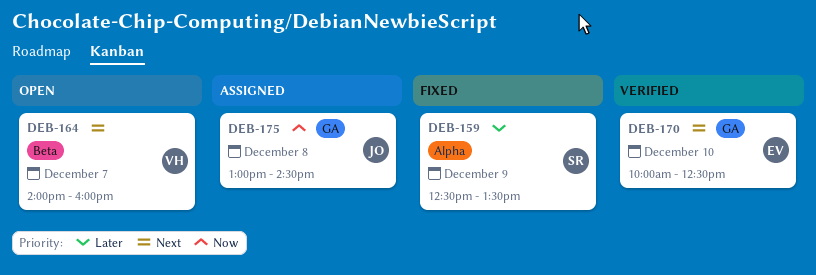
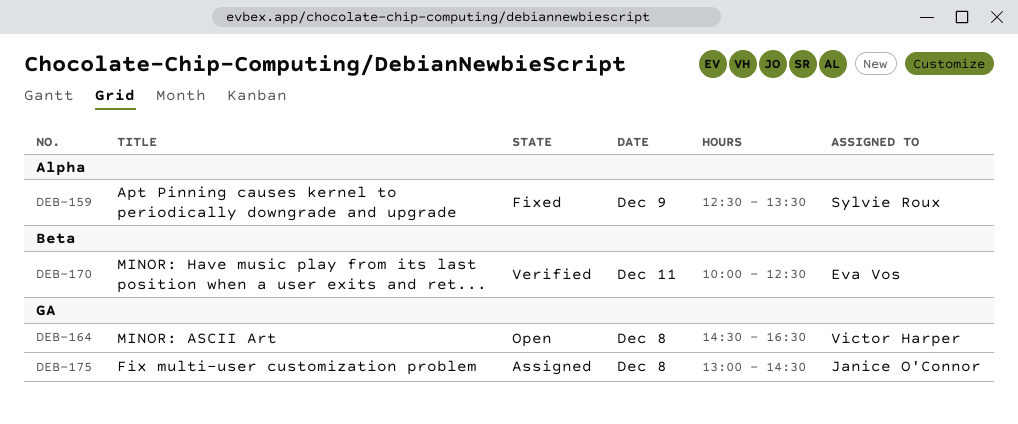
DEB-164, label: Beta -> GA
DEB-164, day: Dec 7 -> Dec 8
DEB-164, begins: 14:00 -> 14:30
DEB-164, ends: 16:00 -> 16:30
DEB-170, label: GA -> Beta
DEB-170, day: Dec 10 -> Dec 11

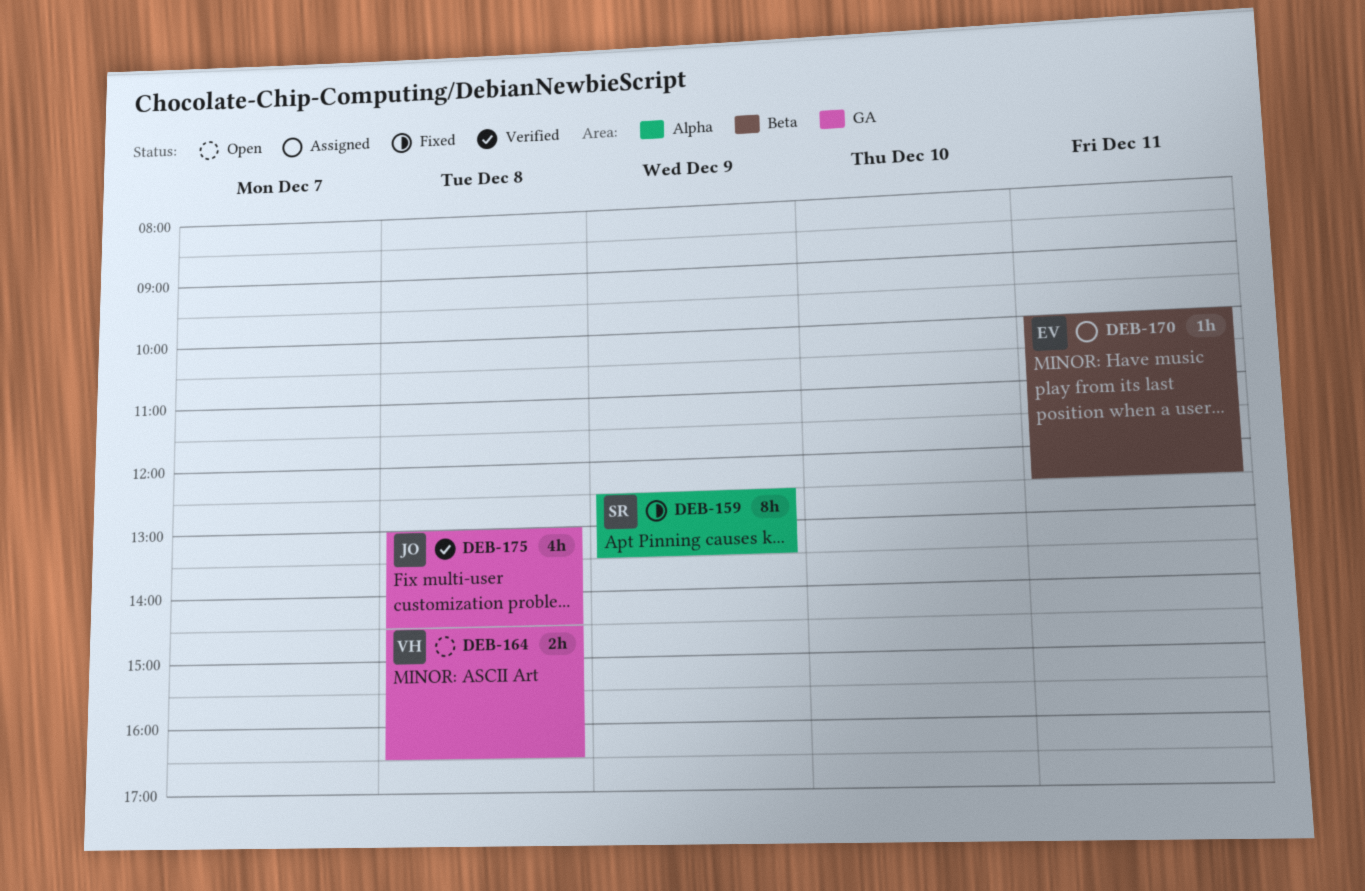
DEB-170, status: Verified -> Assigned
DEB-175, status: Assigned -> Verified

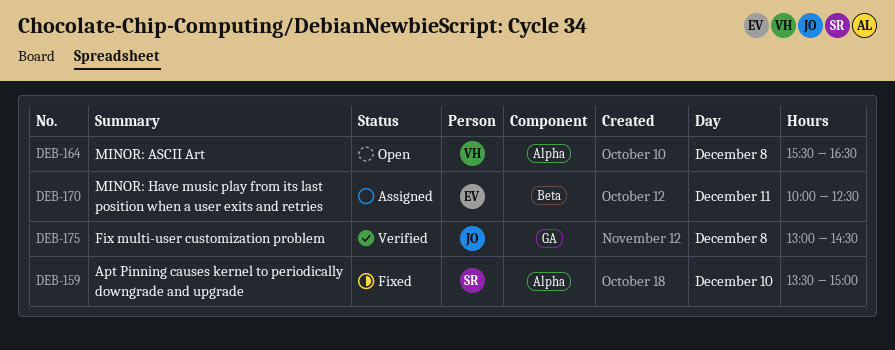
DEB-159, day: Dec 9 -> Dec 10
DEB-159, begins: 12:30 -> 13:30
DEB-159, ends: 13:30 -> 15:00
DEB-164, label: GA -> Alpha
DEB-164, begins: 14:30 -> 15:30

